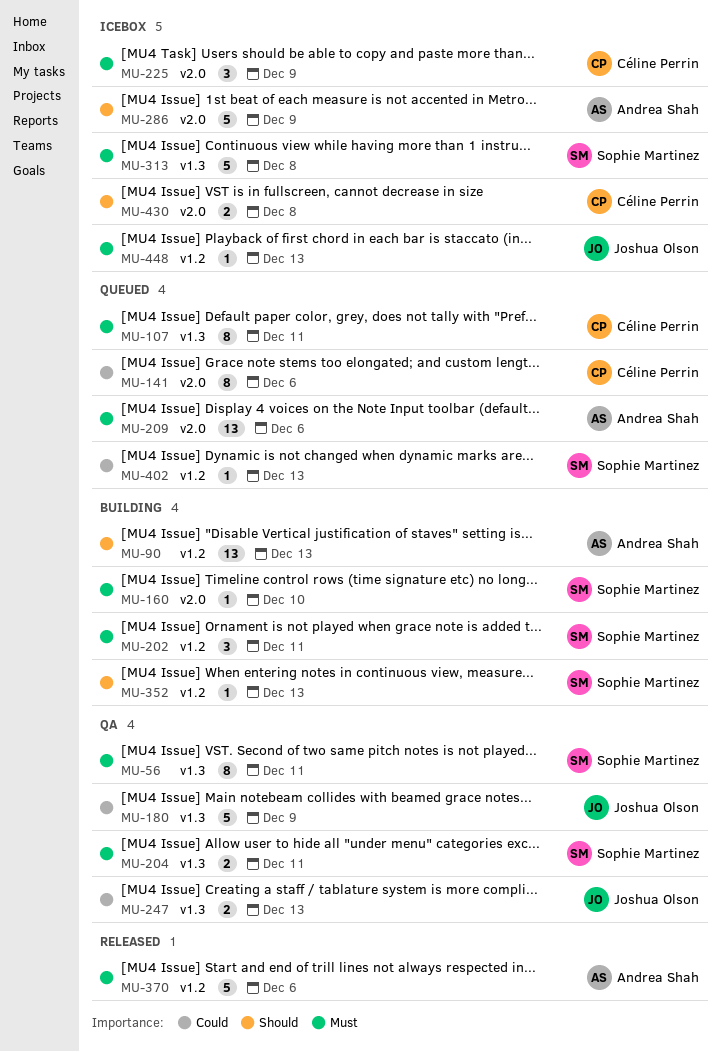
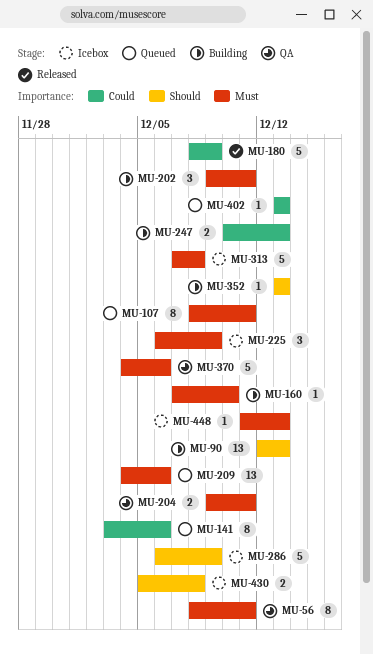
MU-180, status: QA -> Released
MU-247, status: QA -> Building
MU-370, status: Released -> QA

